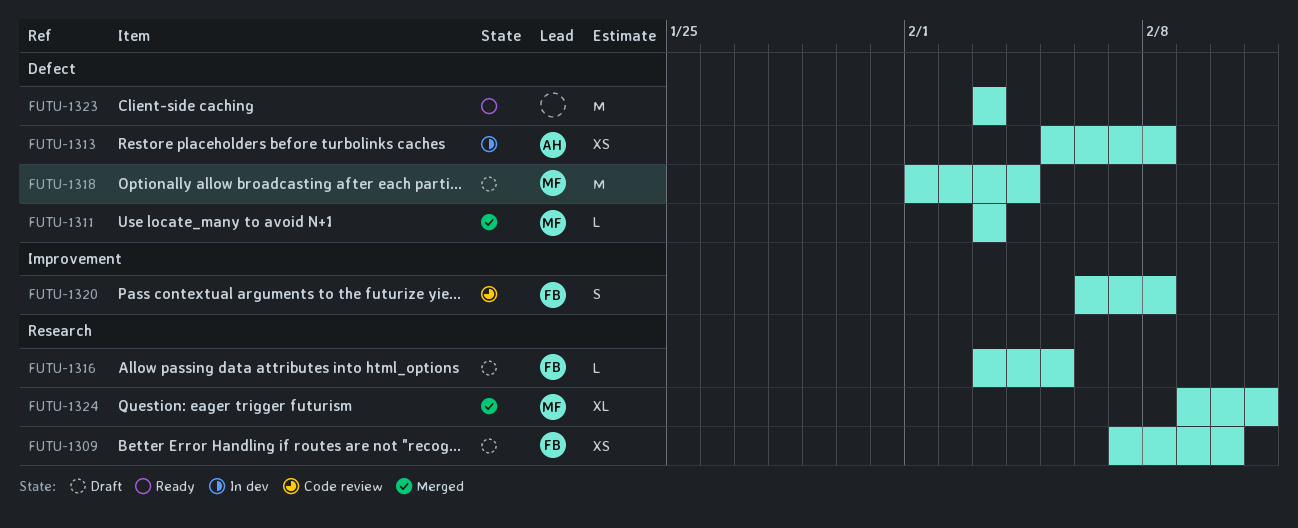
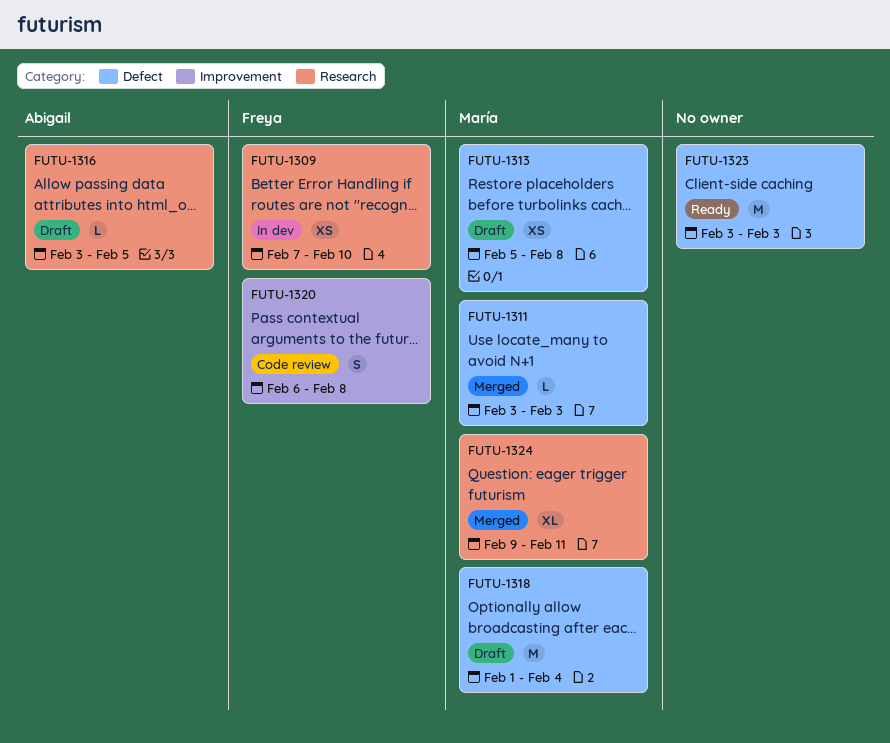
FUTU-1309, status: Draft -> In dev
FUTU-1313, status: In dev -> Draft
FUTU-1313, owner: Abigail -> María
FUTU-1316, owner: Freya -> Abigail

